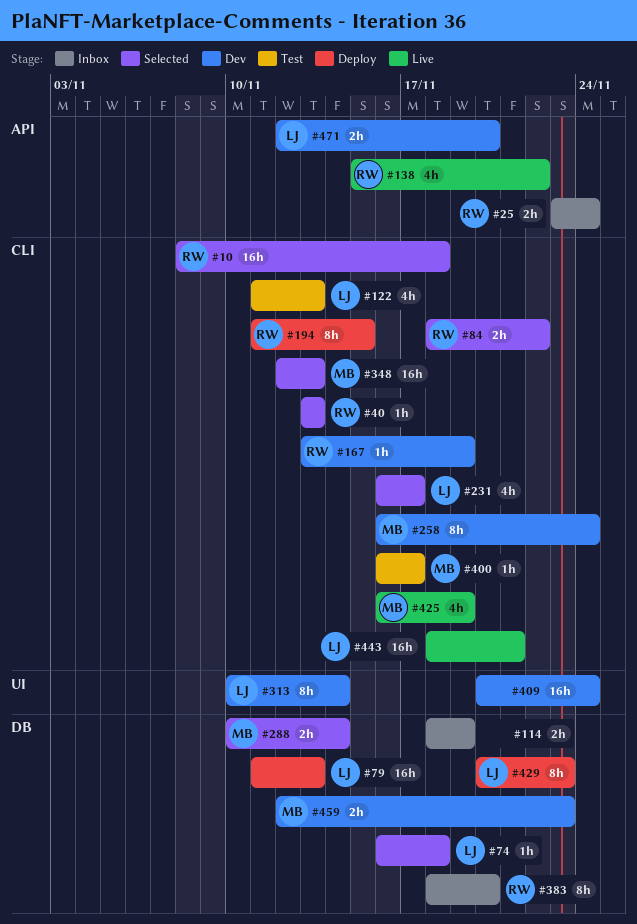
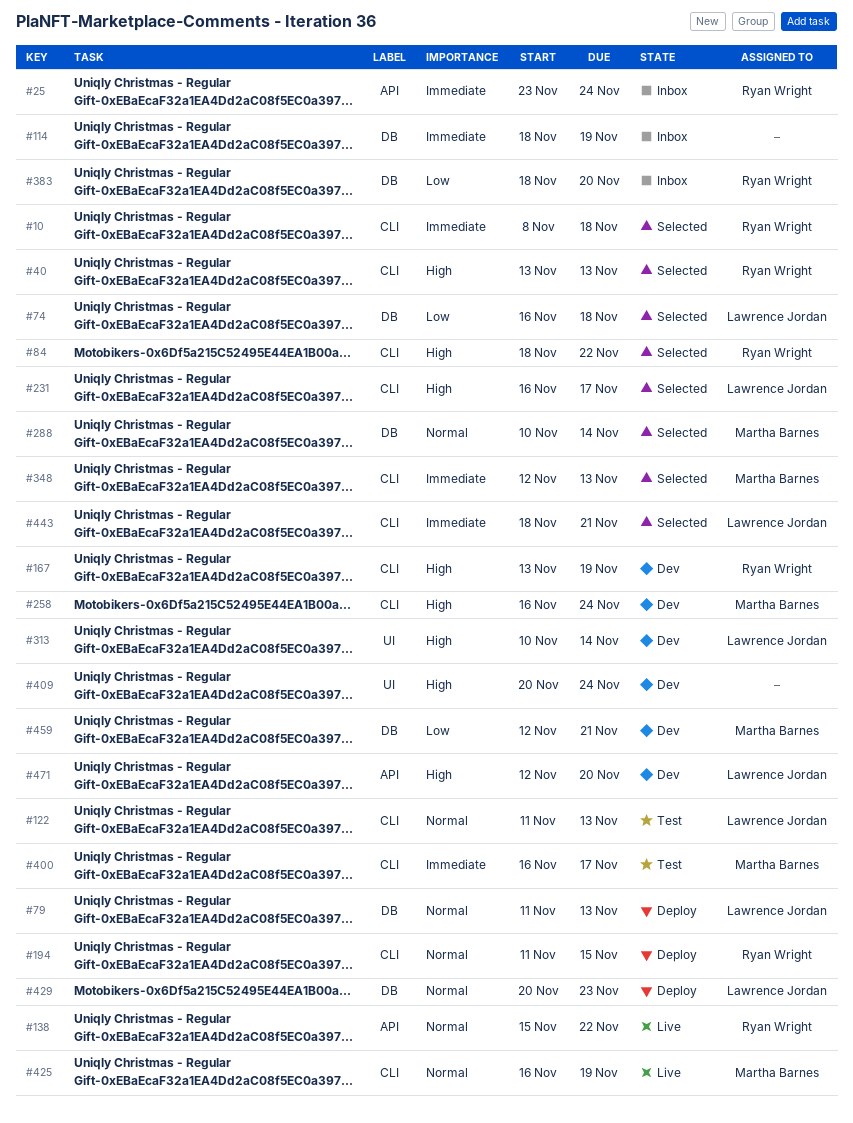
#443, status: Live -> Selected
#459, due: Nov 23 -> Nov 21

